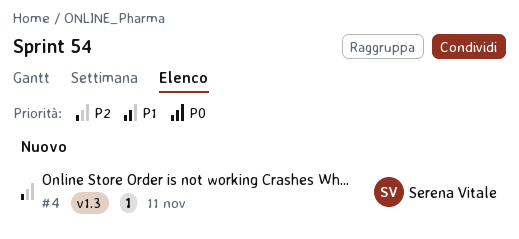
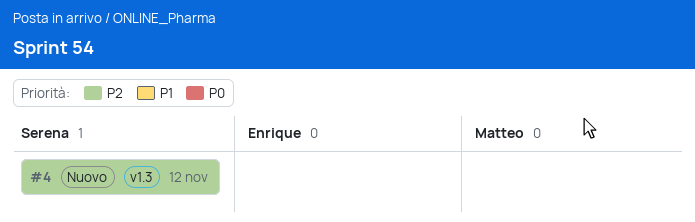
#4, due: Nov 11 -> Nov 12

